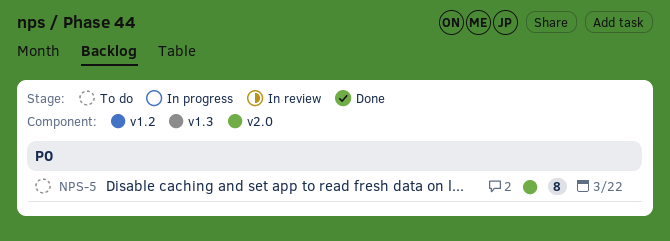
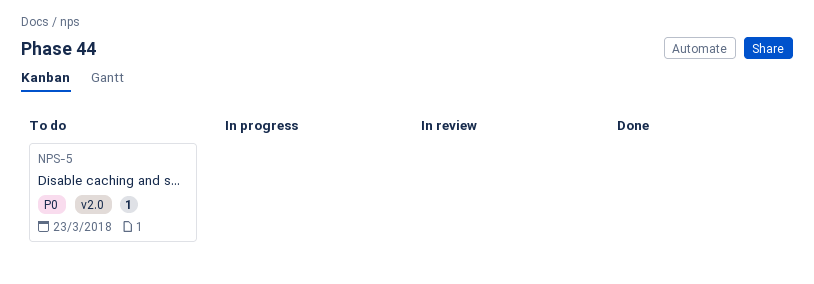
NPS-5, estimate: 8 -> 1
NPS-5, due: Mar 22 -> Mar 23

